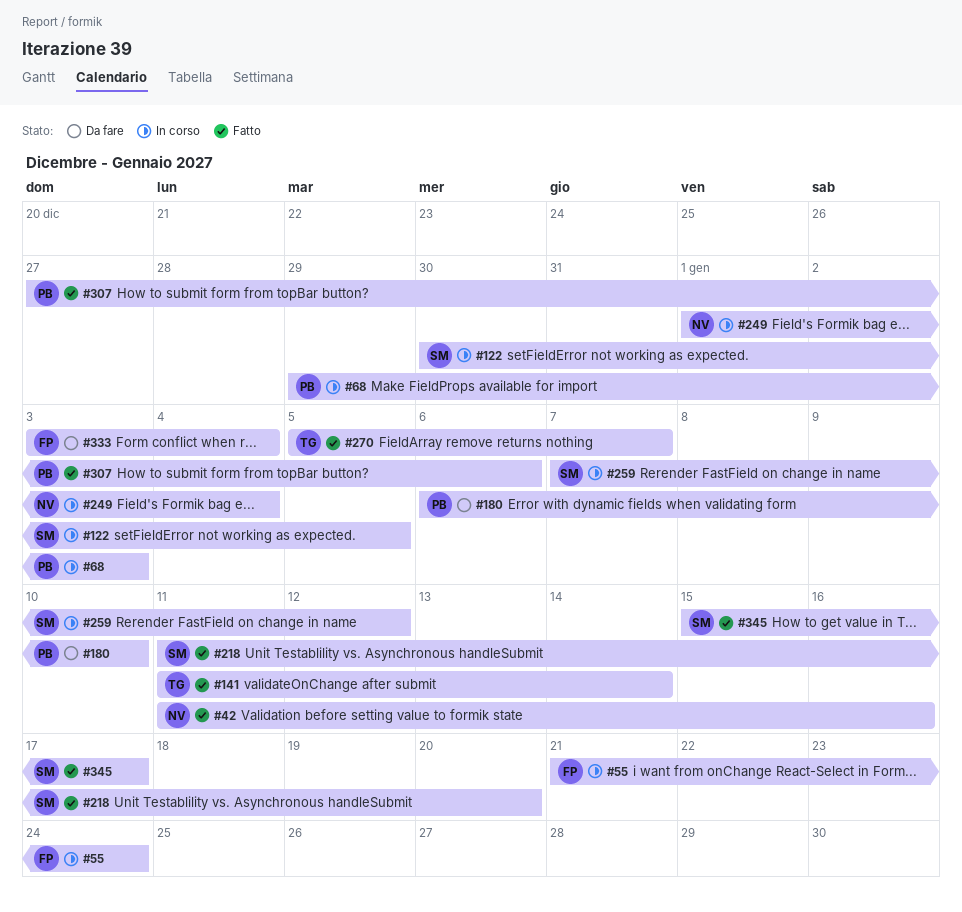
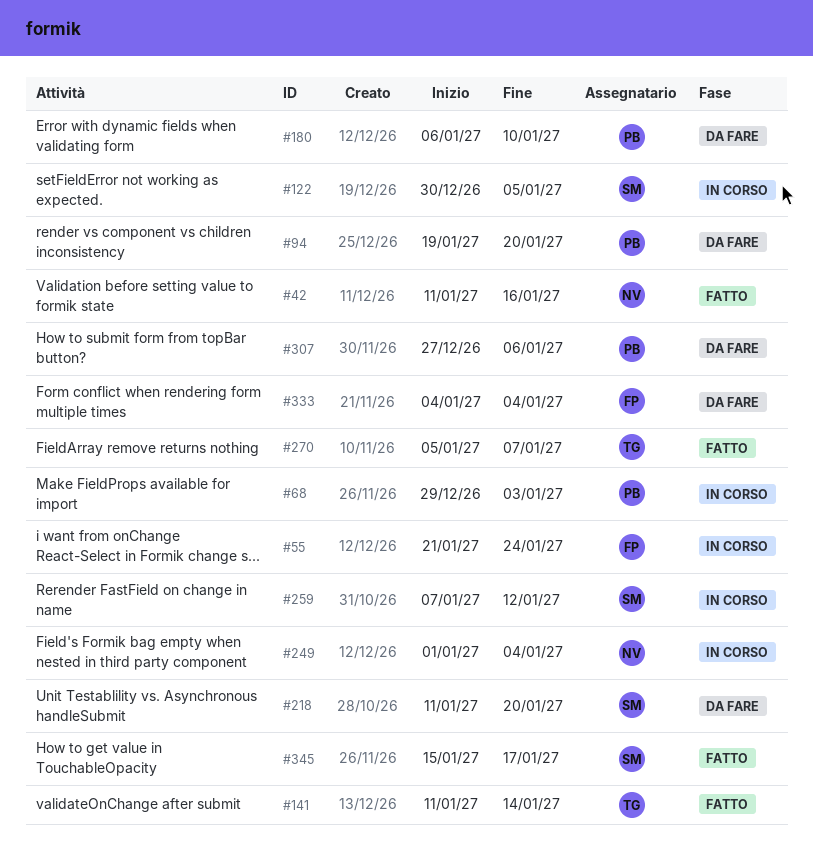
#94: none -> present
#218, status: Fatto -> Da fare
#307, status: Fatto -> Da fare
#333, start: Jan 3 -> Jan 4

